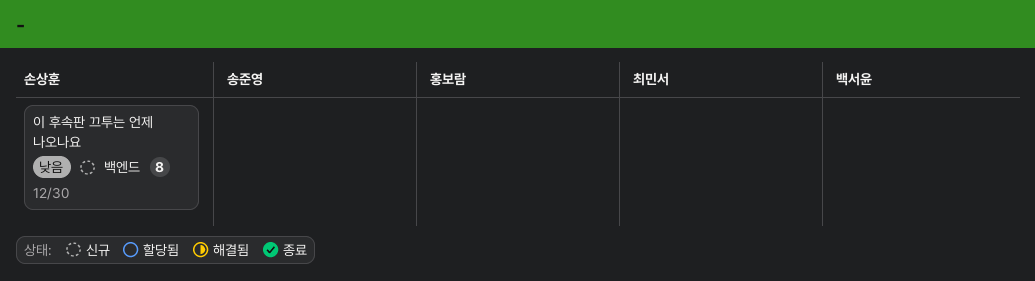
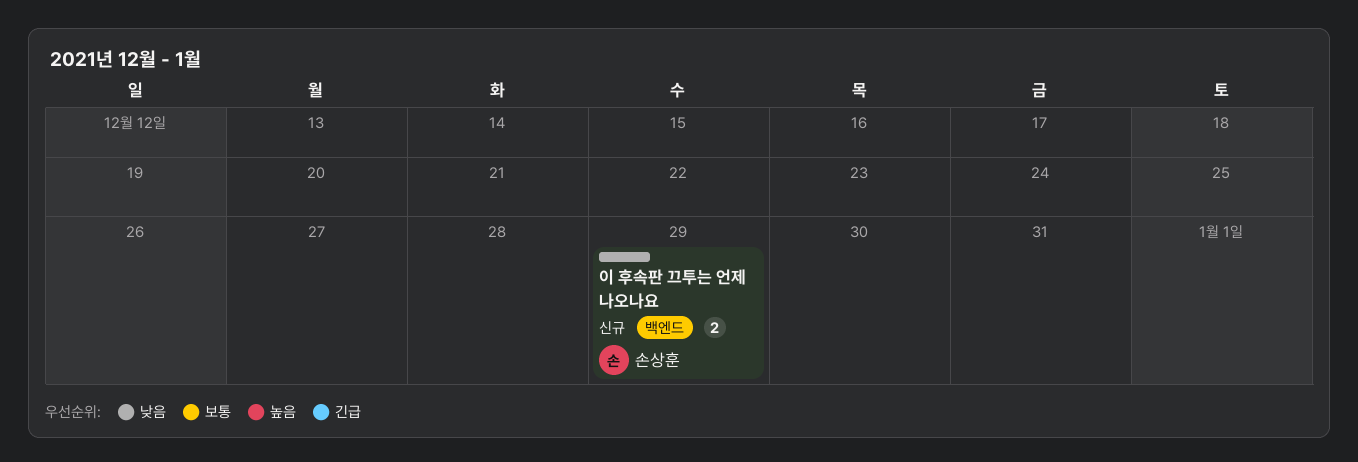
이 후속판 끄투는 언제 나오나요, estimate: 8 -> 2
이 후속판 끄투는 언제 나오나요, due: Dec 30 -> Dec 29

